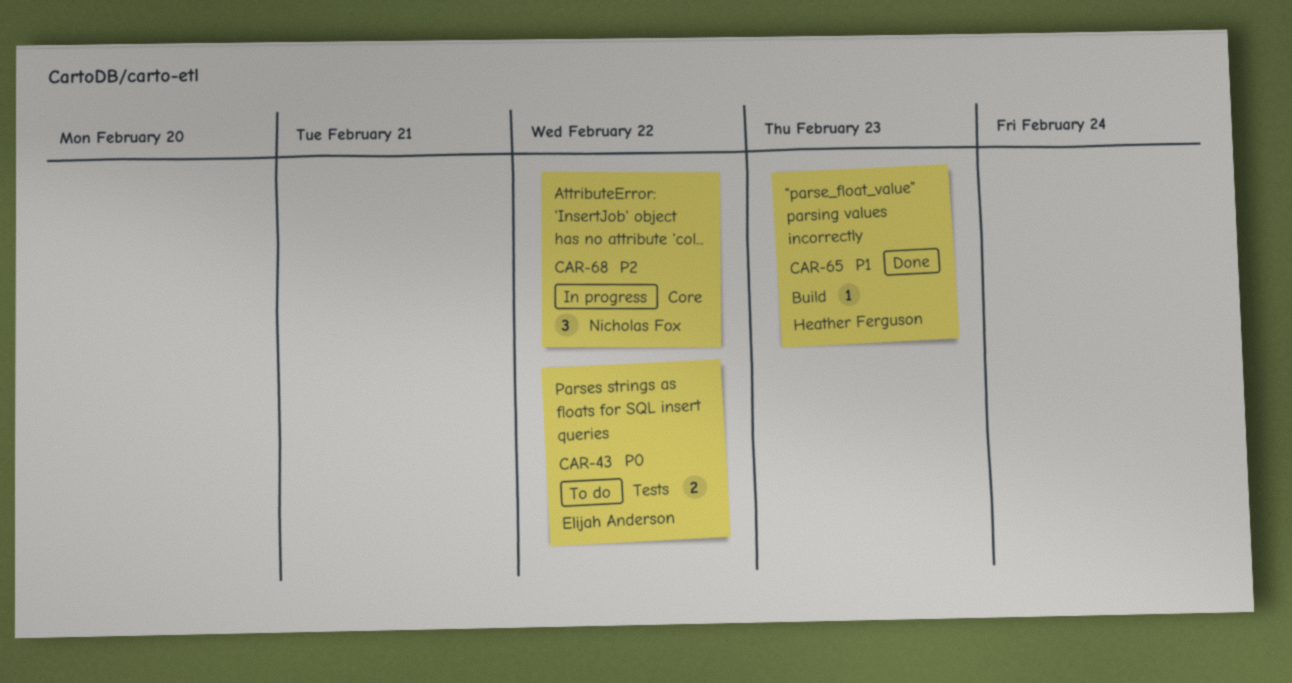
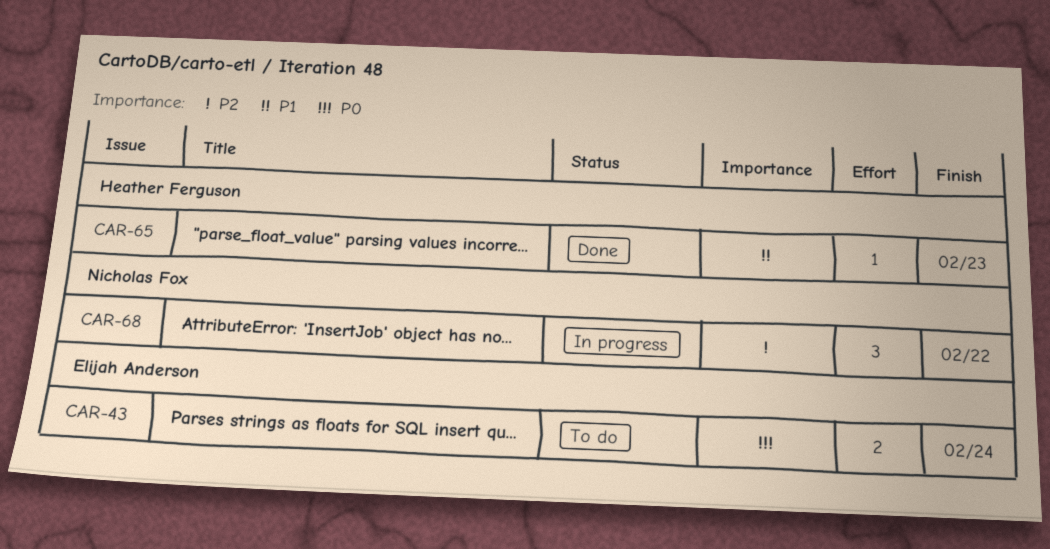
CAR-43, due: Feb 22 -> Feb 24

